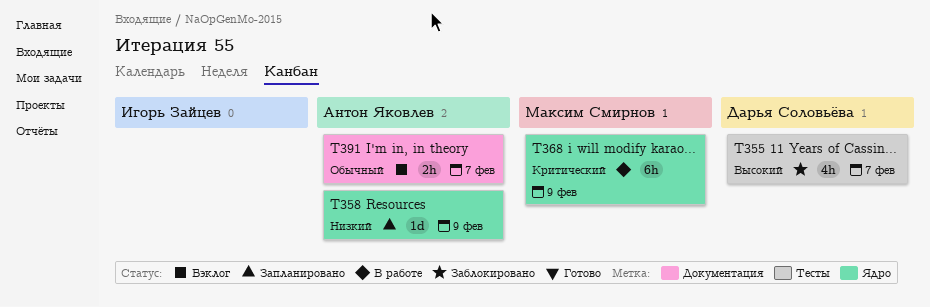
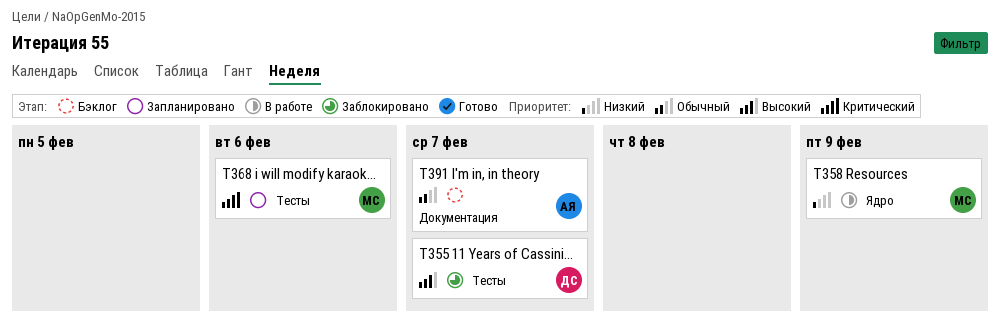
T358, status: Запланировано -> В работе
T358, owner: Антон Яковлев -> Максим Смирнов
T368, status: В работе -> Запланировано
T368, label: Ядро -> Тесты
T368, due: Feb 9 -> Feb 6

